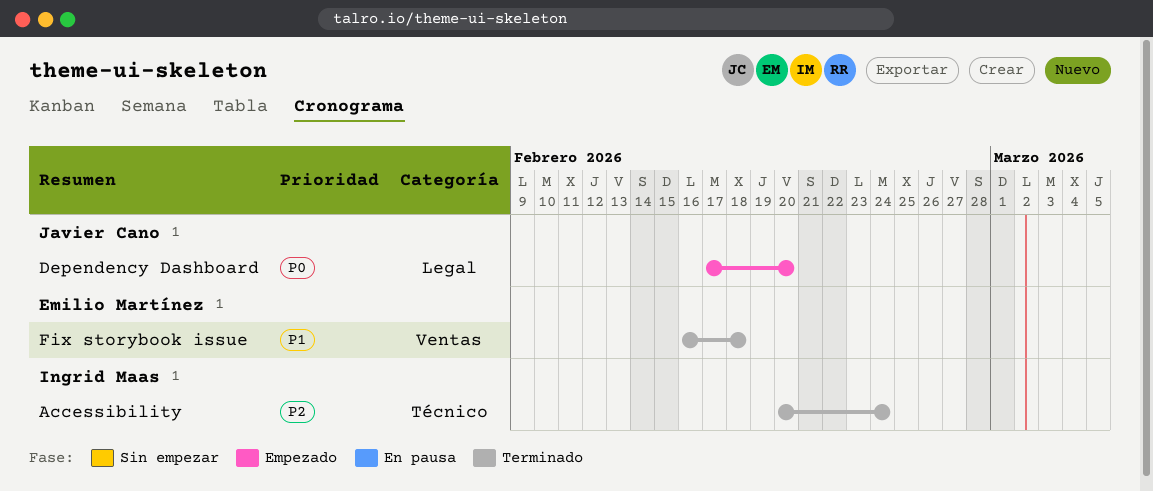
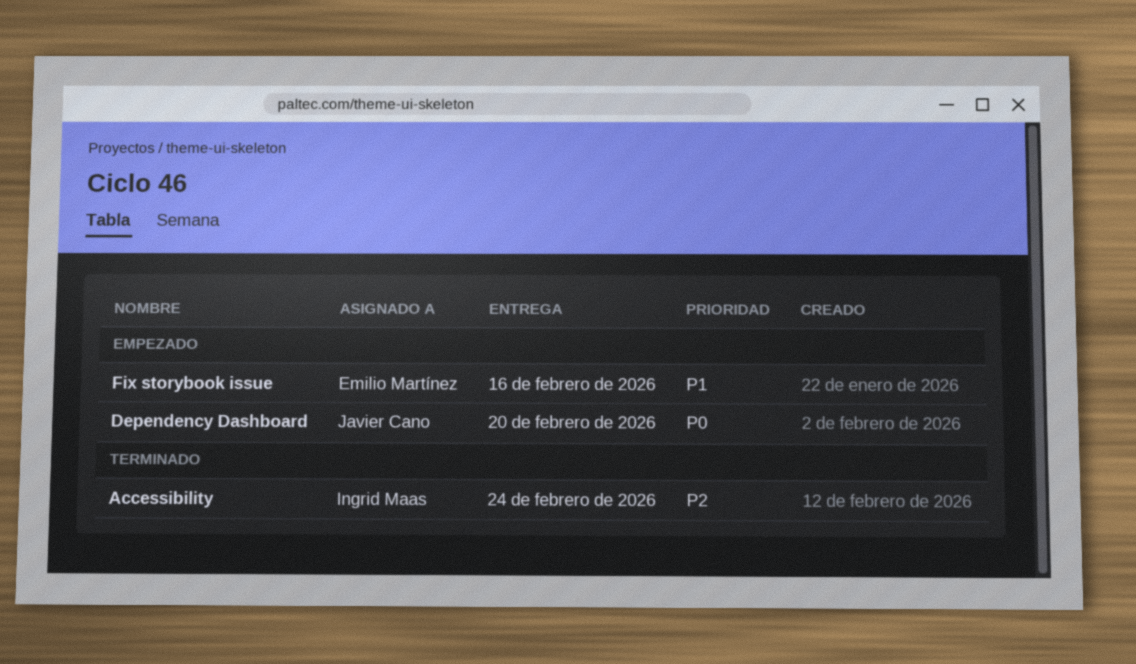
Fix storybook issue, status: Terminado -> Empezado
Fix storybook issue, due: Feb 18 -> Feb 16

